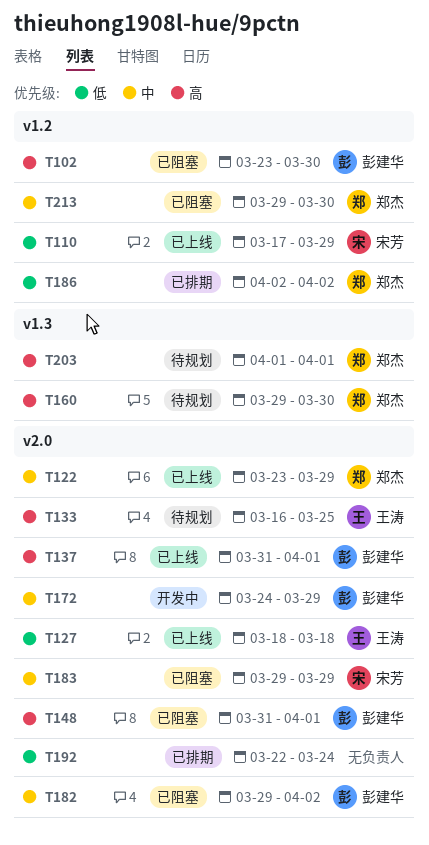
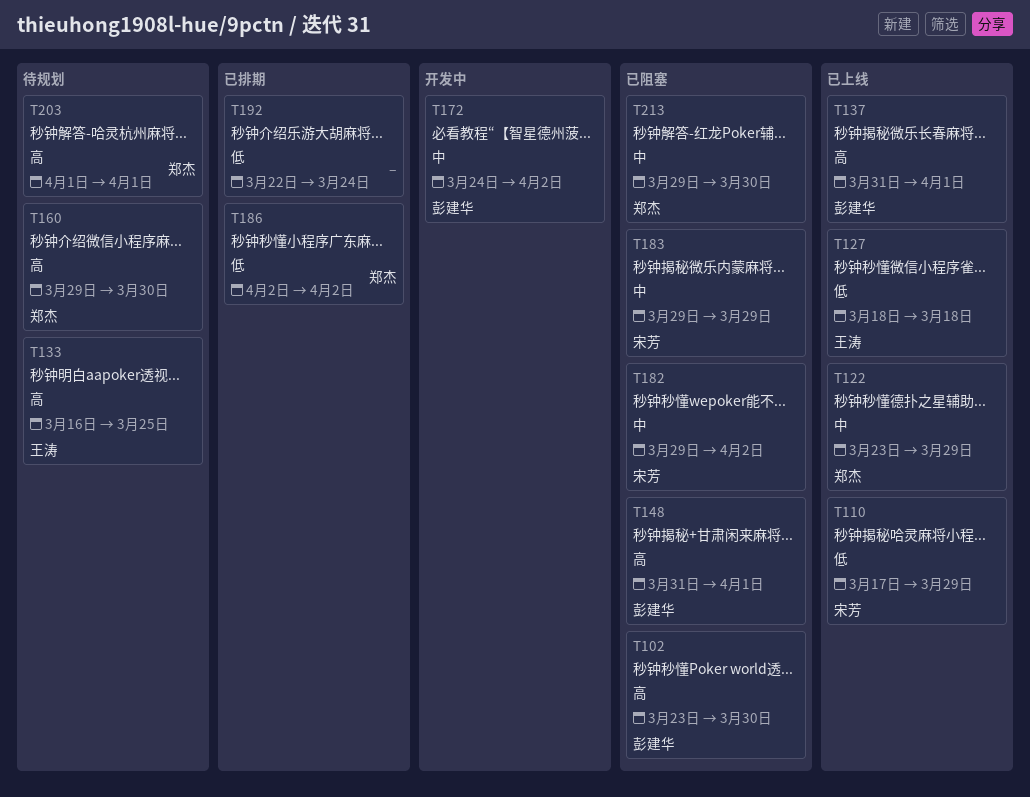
T172, due: Mar 29 -> Apr 2
T182, owner: 彭建华 -> 宋芳

